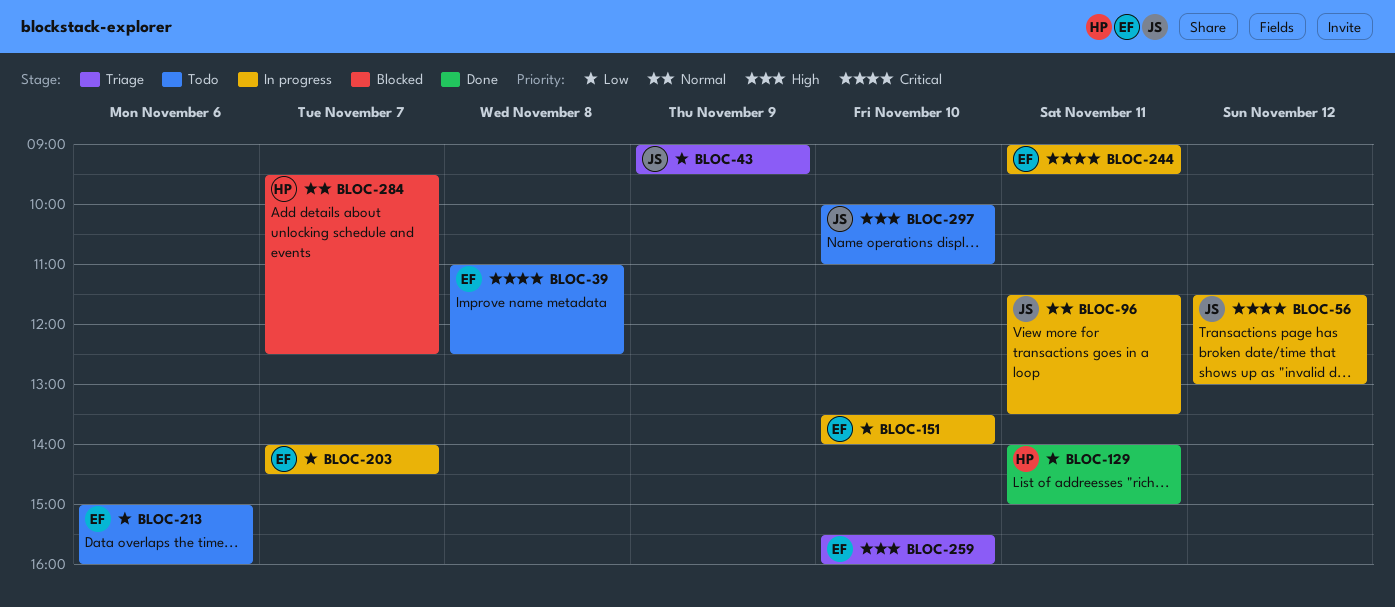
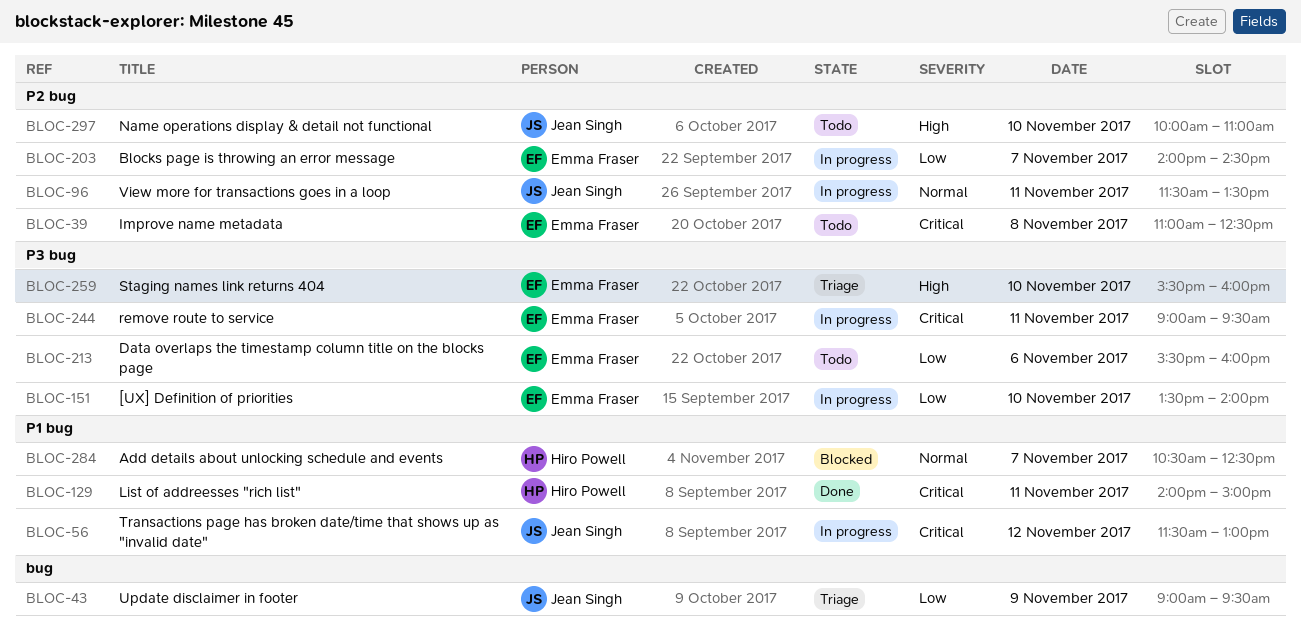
BLOC-129, priority: Low -> Critical
BLOC-213, begins: 15:00 -> 15:30
BLOC-284, begins: 09:30 -> 10:30

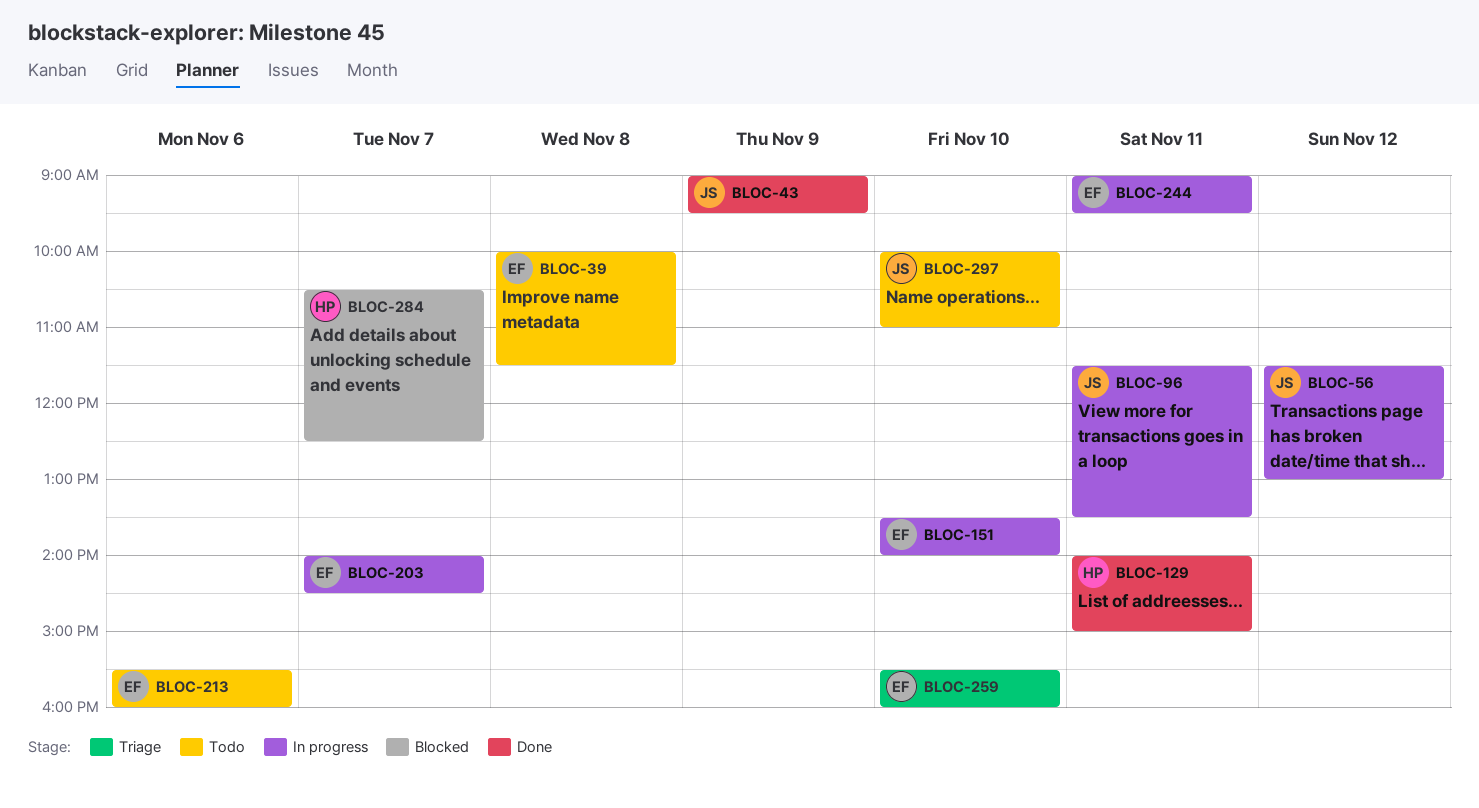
BLOC-39, begins: 11:00 -> 10:00
BLOC-39, ends: 12:30 -> 11:30
BLOC-43, status: Triage -> Done

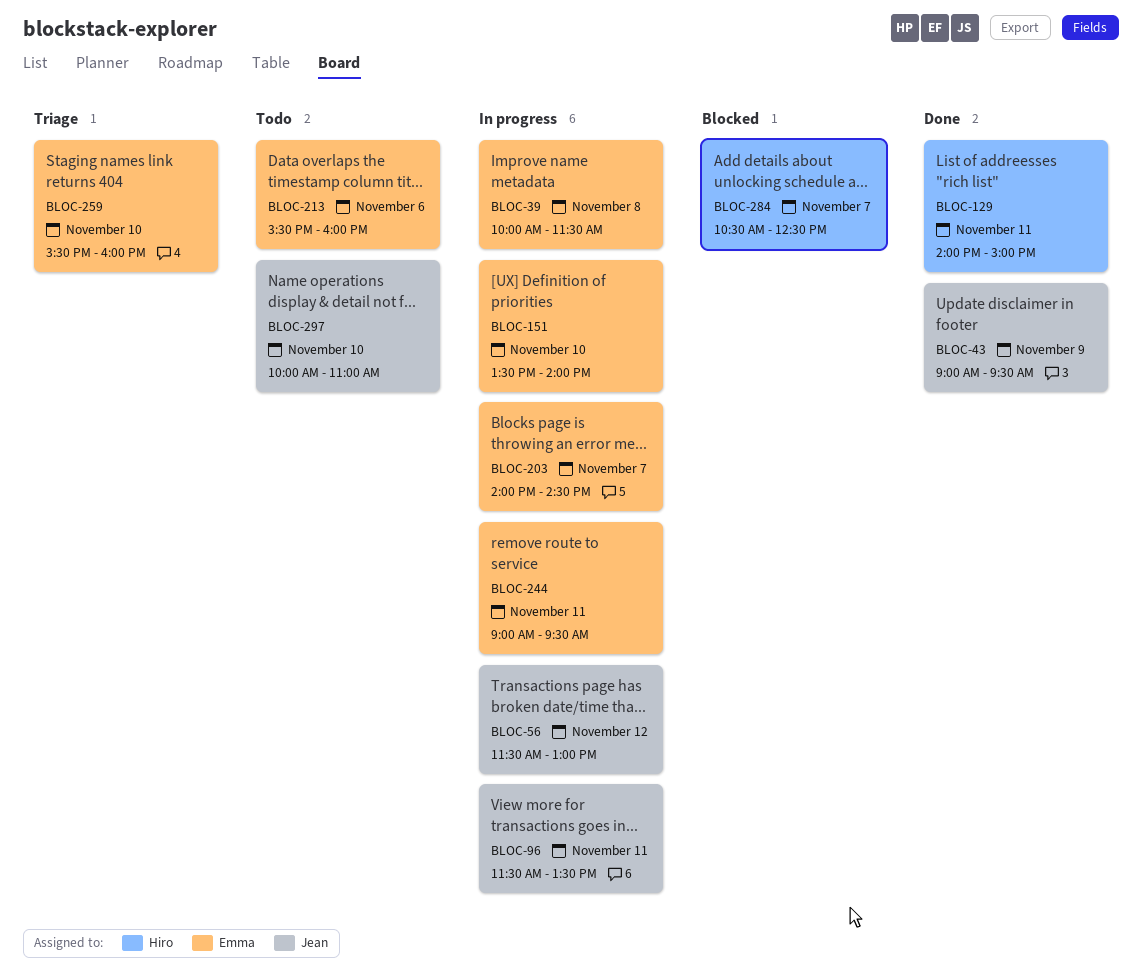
BLOC-39, status: Todo -> In progress

